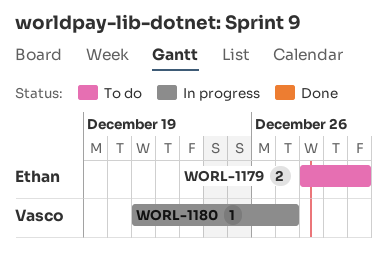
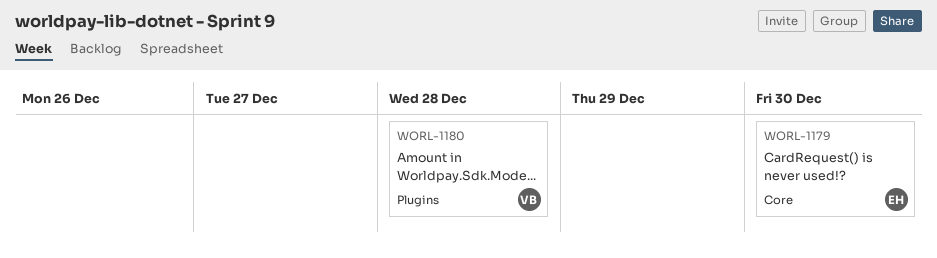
WORL-1180, due: Dec 27 -> Dec 28

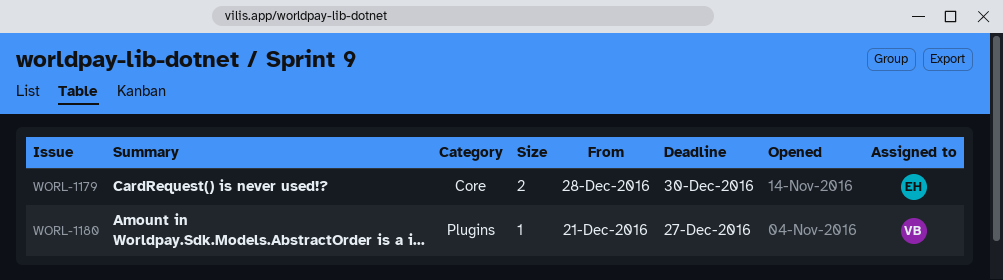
WORL-1180, due: Dec 28 -> Dec 27

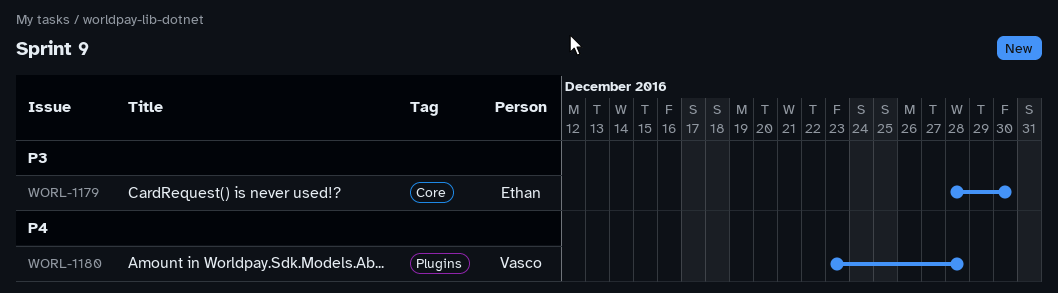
WORL-1180, start: Dec 21 -> Dec 23
WORL-1180, due: Dec 27 -> Dec 28

